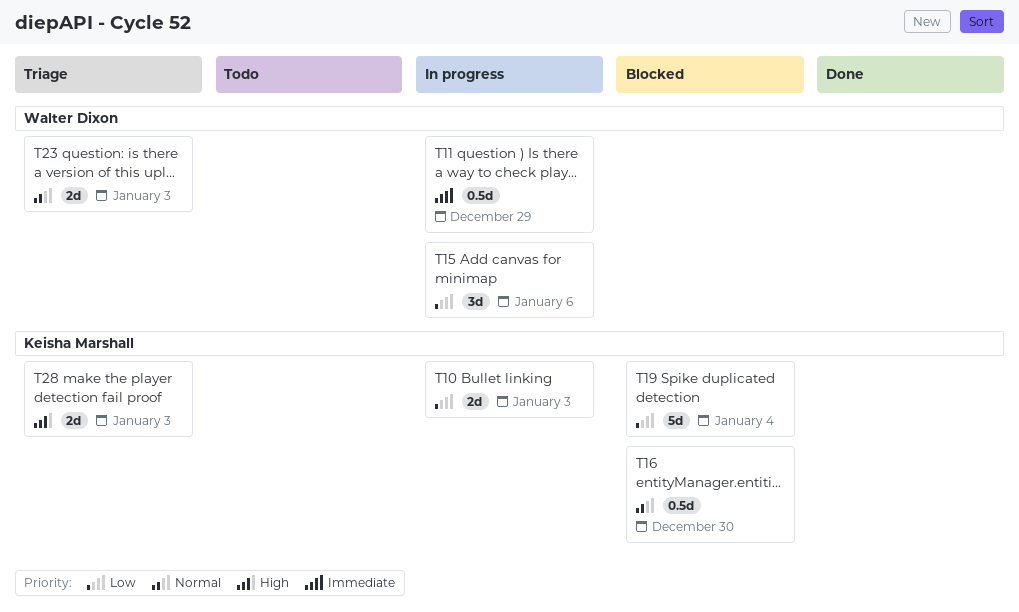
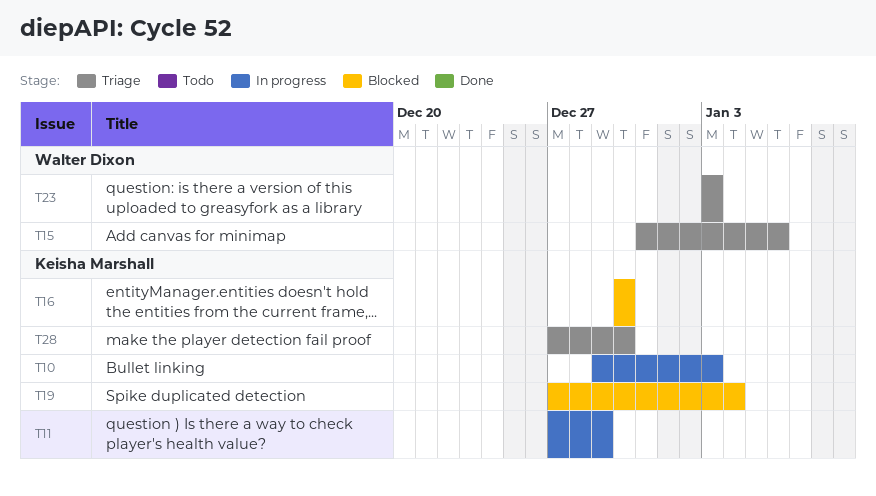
T11, owner: Walter Dixon -> Keisha Marshall
T15, status: In progress -> Triage
T28, due: Jan 3 -> Dec 30

